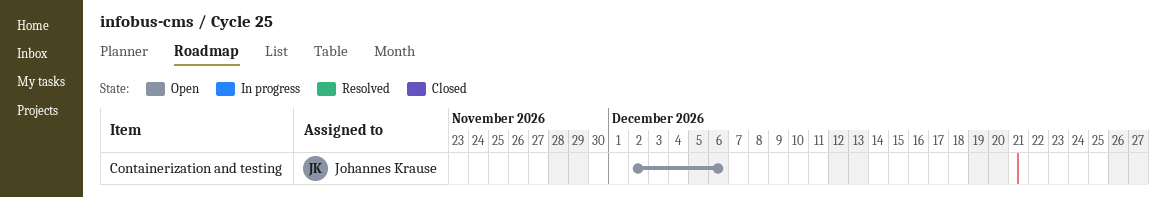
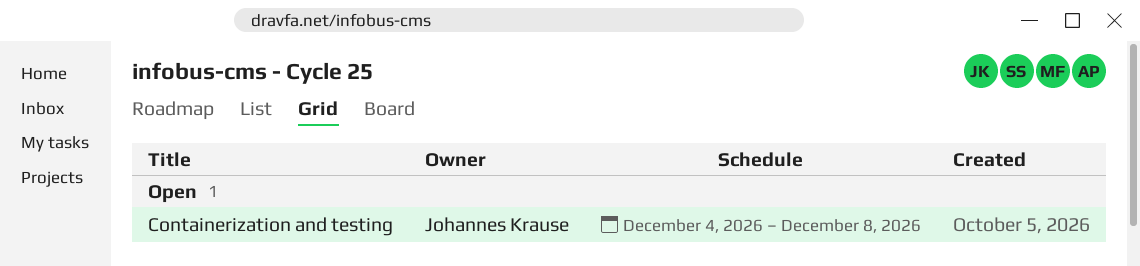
Containerization and testing, start: Dec 2 -> Dec 4
Containerization and testing, due: Dec 6 -> Dec 8

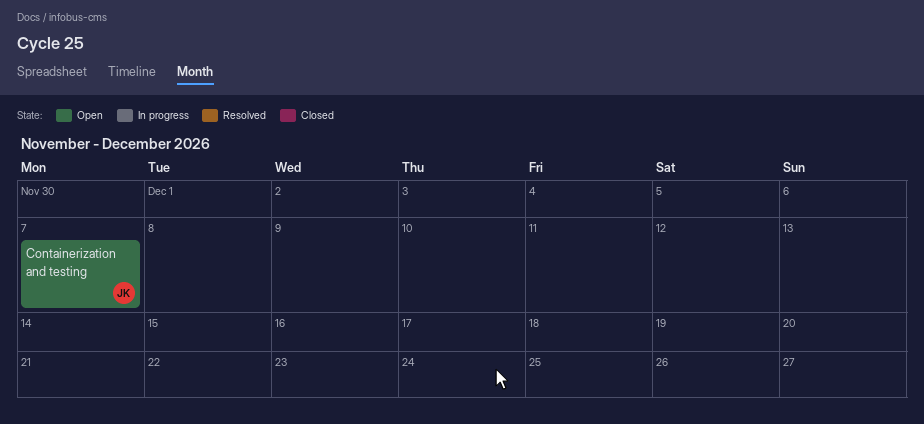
Containerization and testing, due: Dec 8 -> Dec 7

